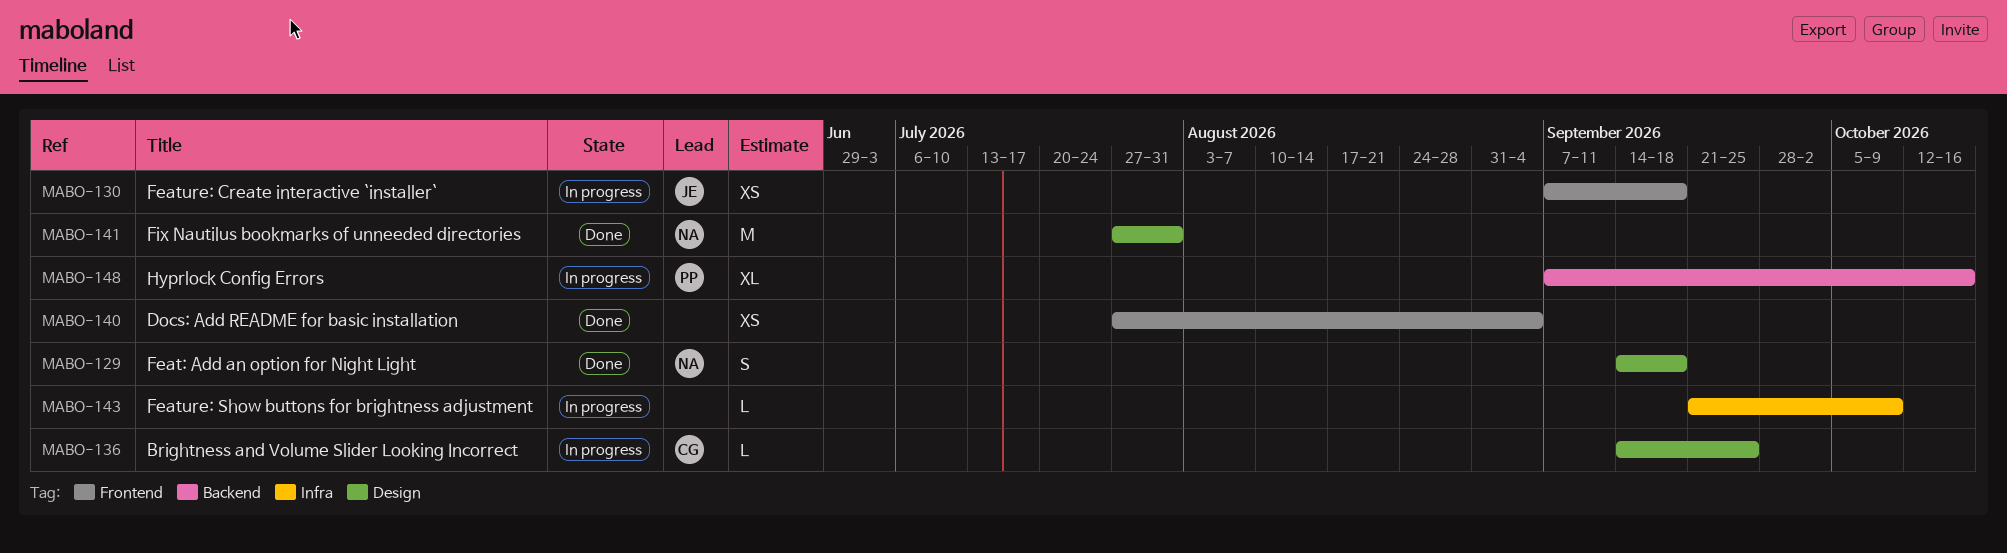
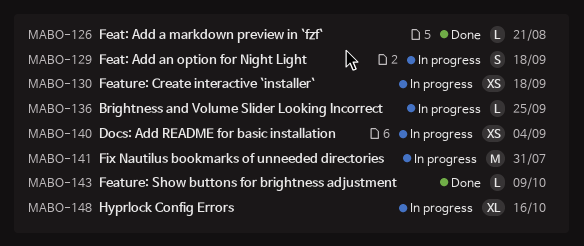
MABO-126: none -> present
MABO-129, status: Done -> In progress
MABO-140, status: Done -> In progress
MABO-141, status: Done -> In progress
MABO-143, status: In progress -> Done

